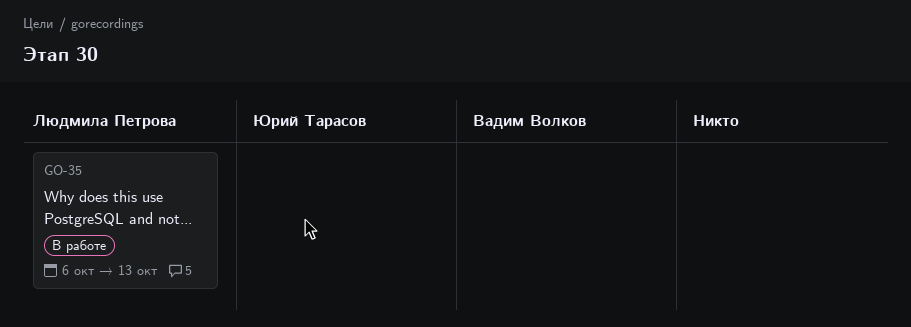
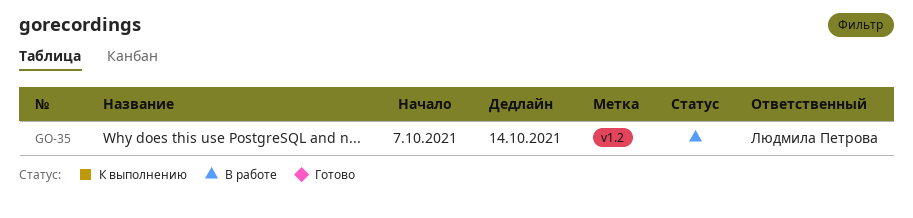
GO-35, start: Oct 6 -> Oct 7
GO-35, due: Oct 13 -> Oct 14

